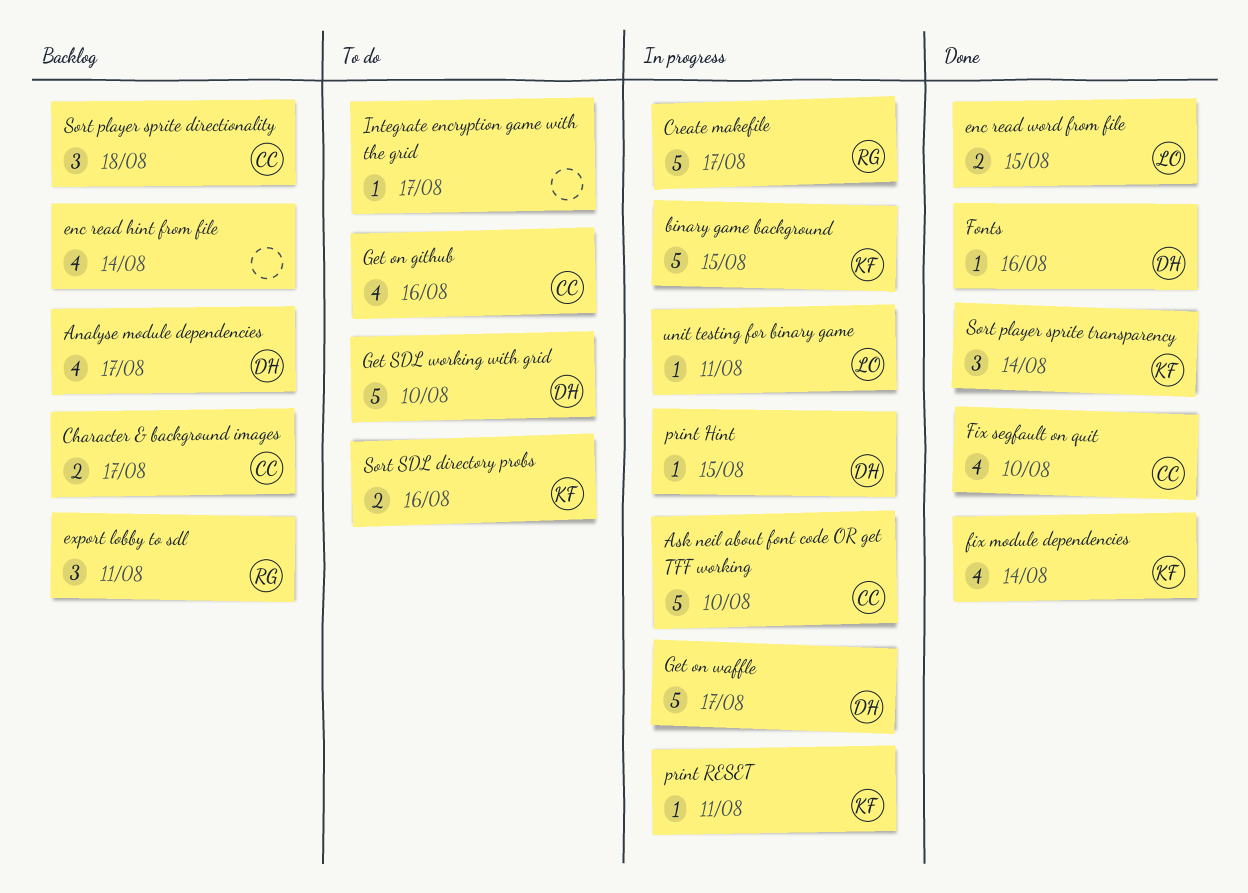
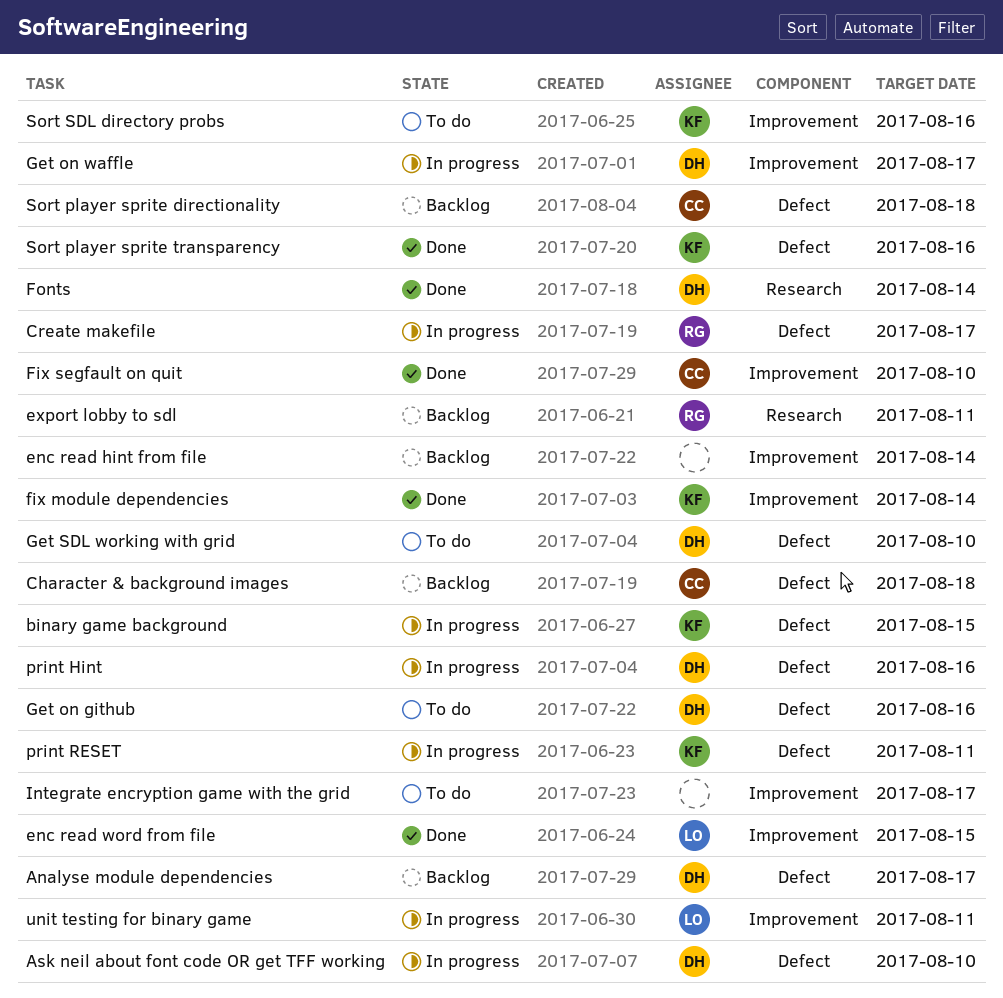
Ask neil about font code OR get TFF working, owner: CC -> DH
Character & background images, due: Aug 17 -> Aug 18
Fonts, due: Aug 16 -> Aug 14
Get on github, owner: CC -> DH
print Hint, due: Aug 15 -> Aug 16
Sort player sprite transparency, due: Aug 14 -> Aug 16

